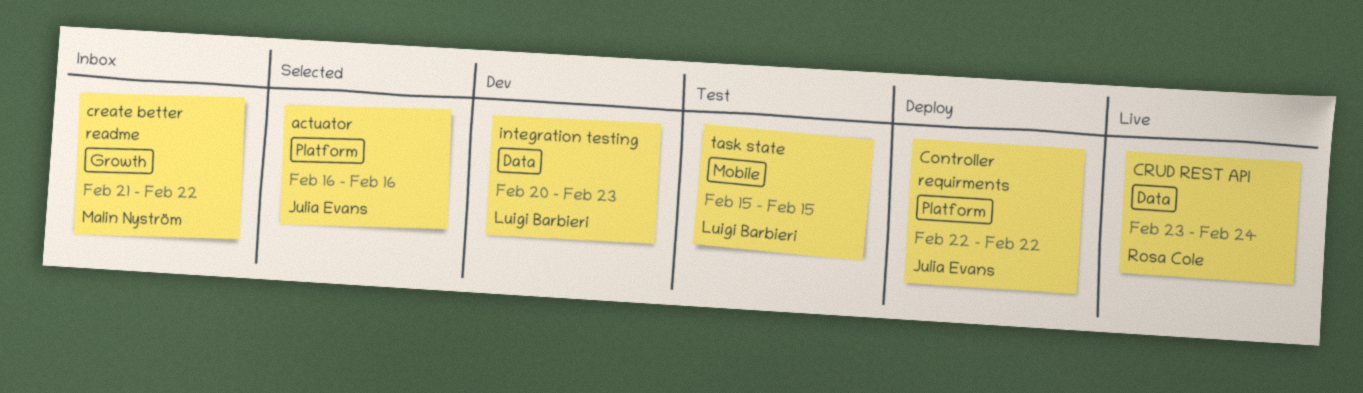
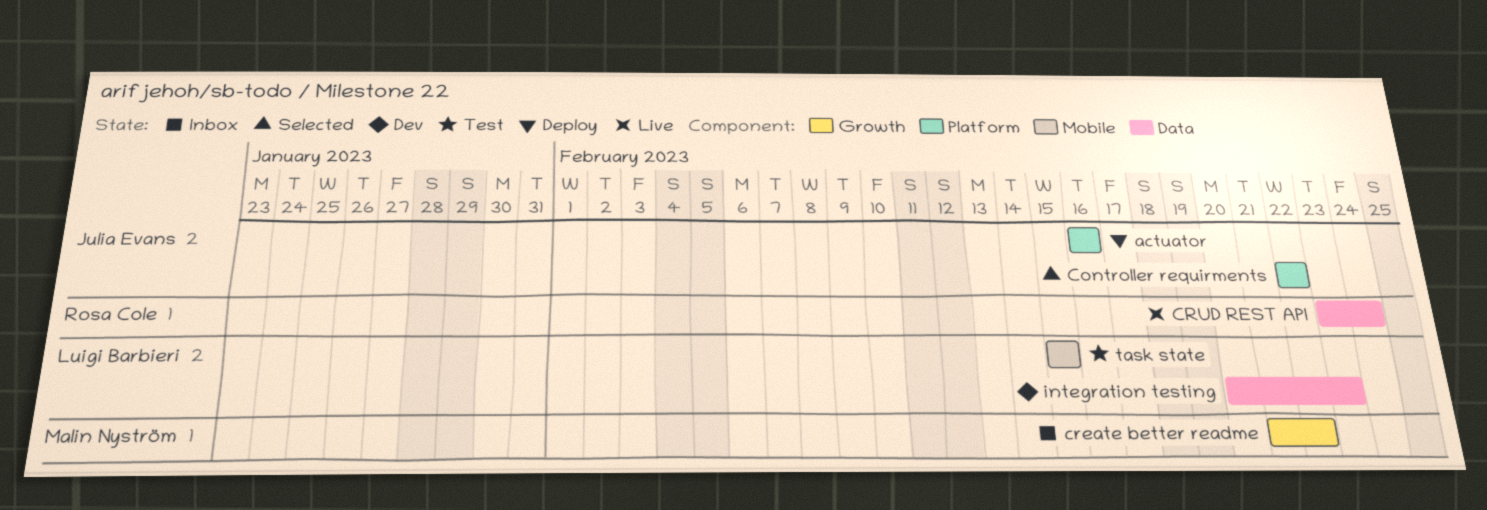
actuator, status: Selected -> Deploy
Controller requirments, status: Deploy -> Selected

